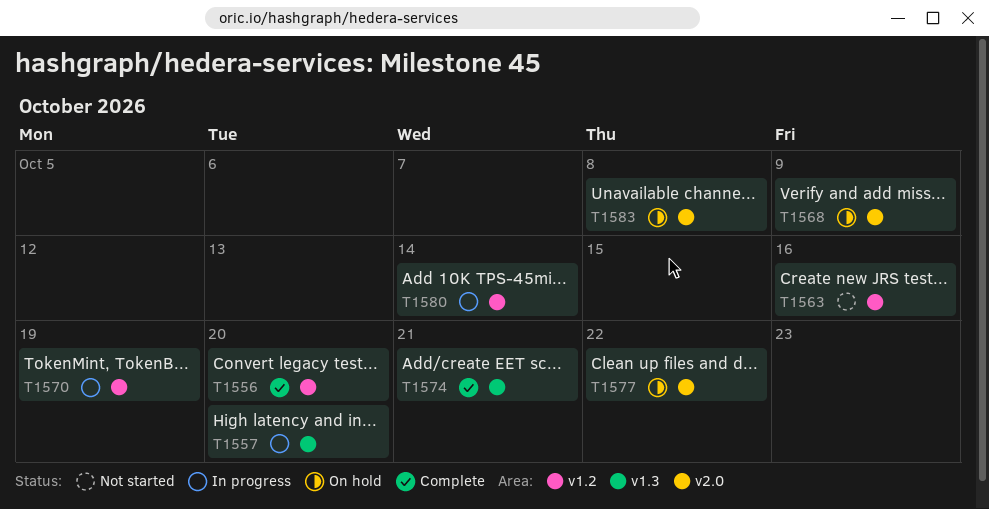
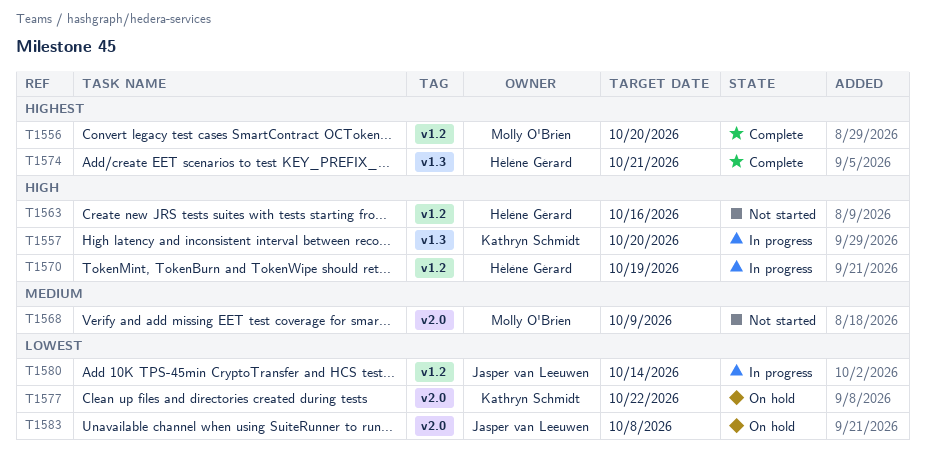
T1568, status: On hold -> Not started

